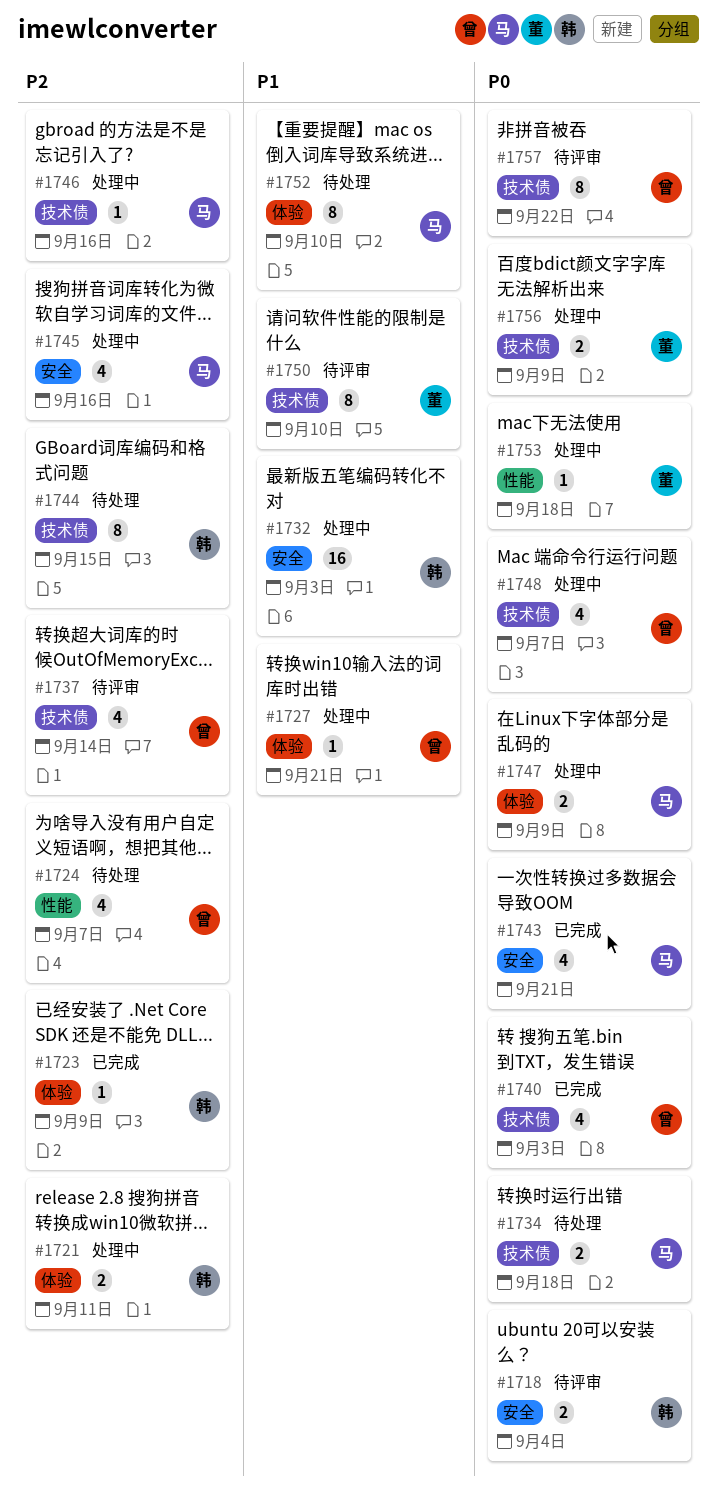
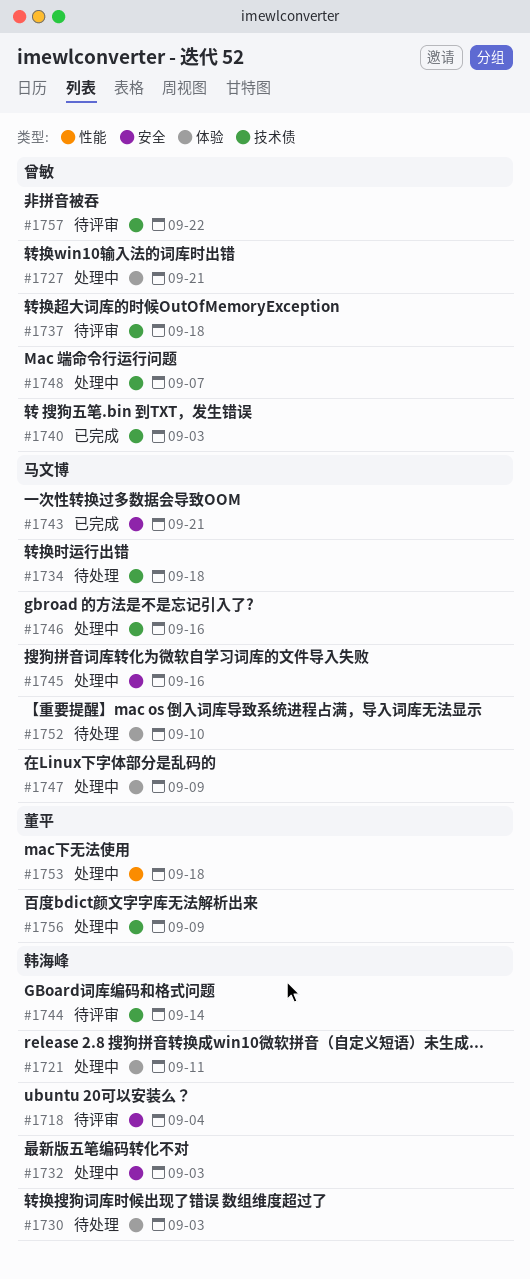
#1723: present -> none
#1724: present -> none
#1730: none -> present
#1737, due: Sep 14 -> Sep 18
#1744, status: 待处理 -> 待评审
#1744, due: Sep 15 -> Sep 14
#1750: present -> none

